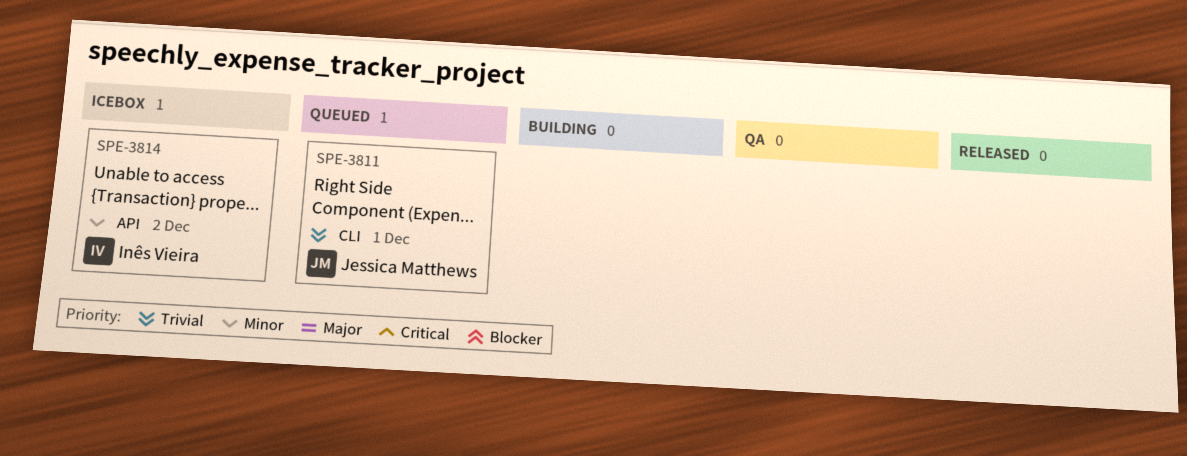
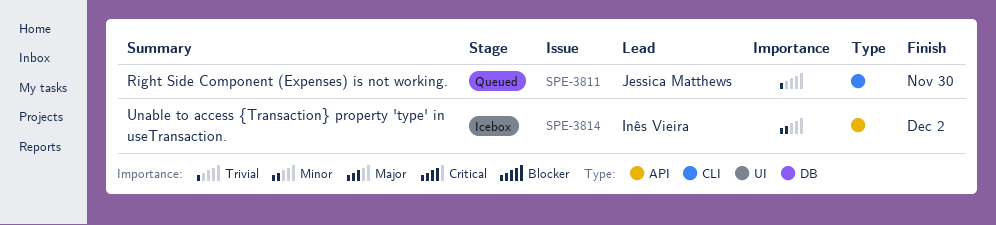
SPE-3811, due: Dec 1 -> Nov 30

